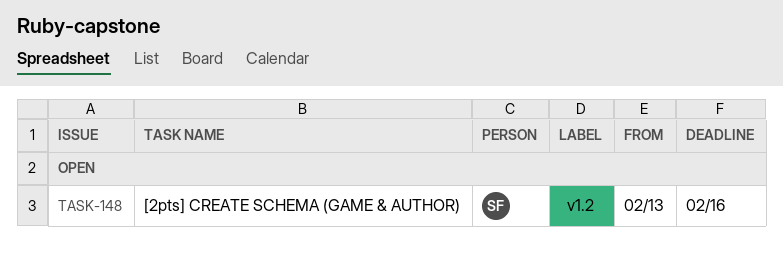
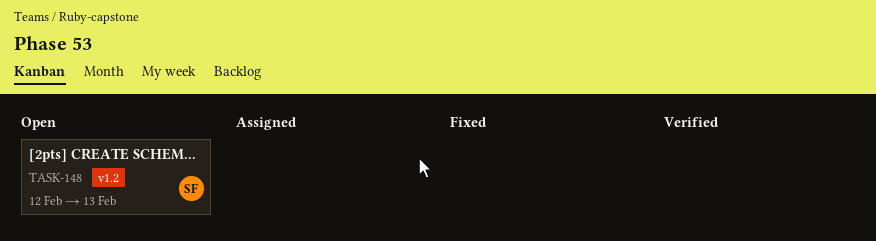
TASK-148, start: Feb 13 -> Feb 12
TASK-148, due: Feb 16 -> Feb 13

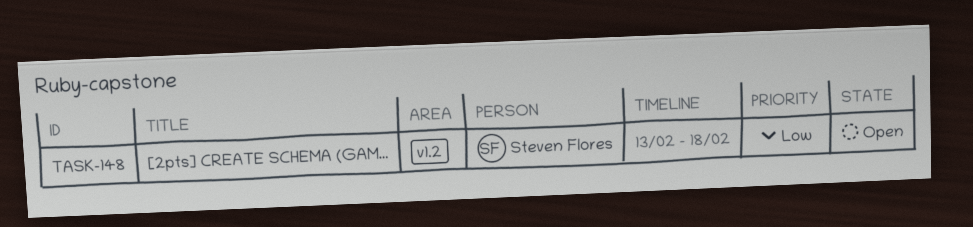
TASK-148, start: Feb 12 -> Feb 13
TASK-148, due: Feb 13 -> Feb 18

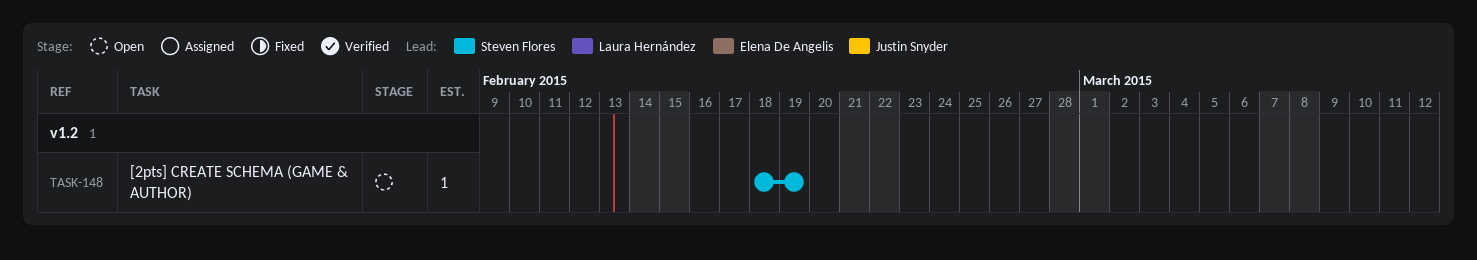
TASK-148, start: Feb 13 -> Feb 18
TASK-148, due: Feb 18 -> Feb 19

